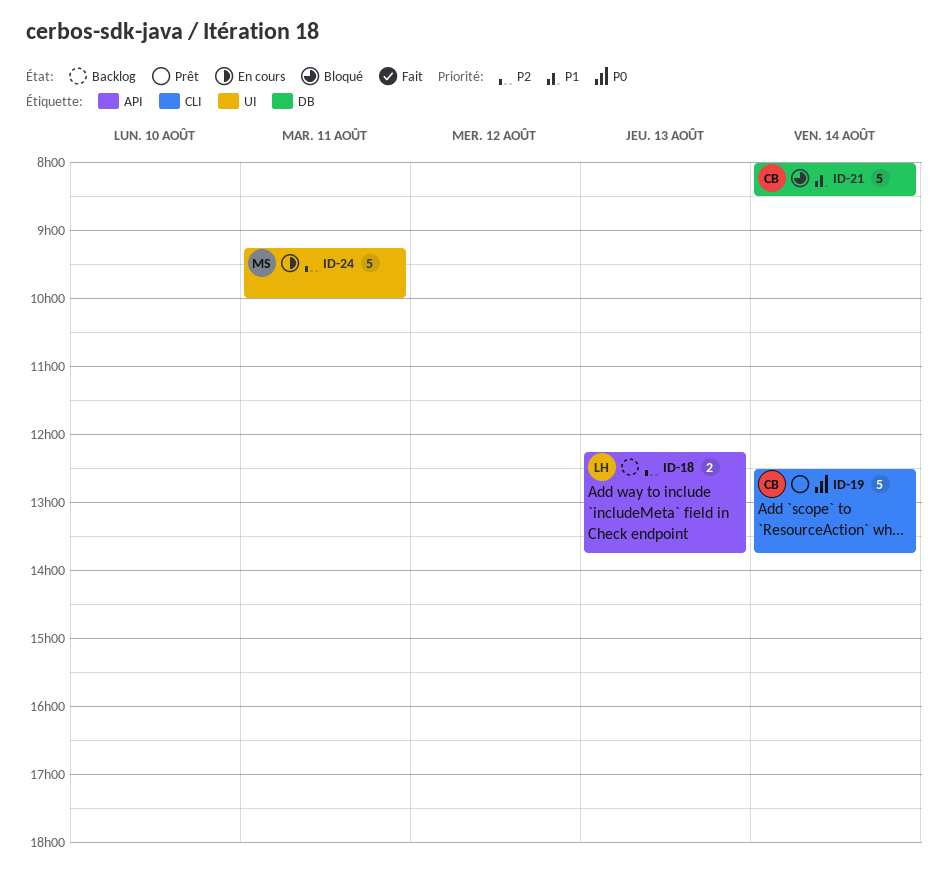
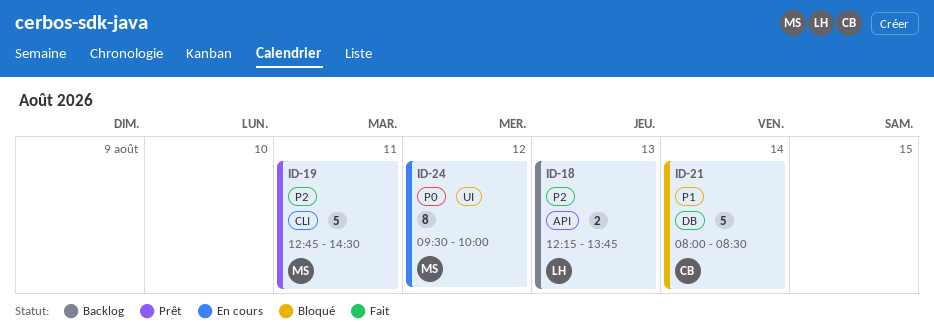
ID-19, owner: CB -> MS
ID-19, priority: P0 -> P2
ID-19, day: Aug 14 -> Aug 11
ID-19, begins: 12:30 -> 12:45
ID-19, ends: 13:45 -> 14:30
ID-24, priority: P2 -> P0
ID-24, estimate: 5 -> 8
ID-24, day: Aug 11 -> Aug 12
ID-24, begins: 09:15 -> 09:30

